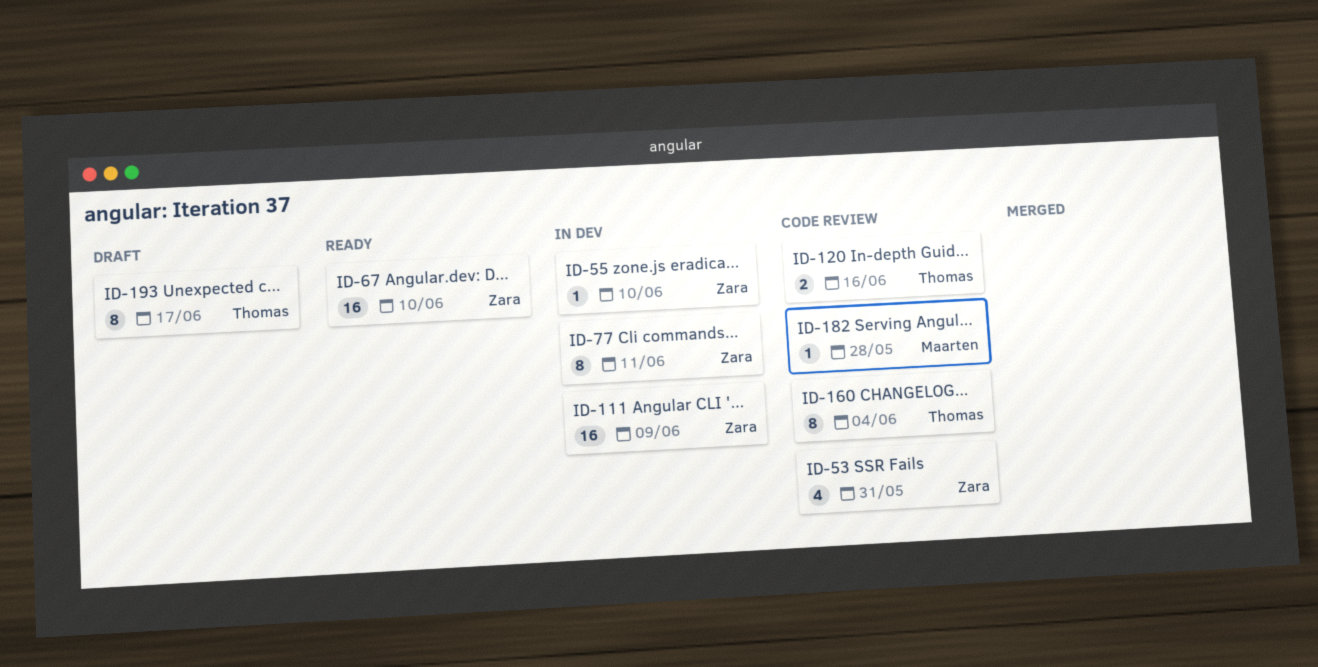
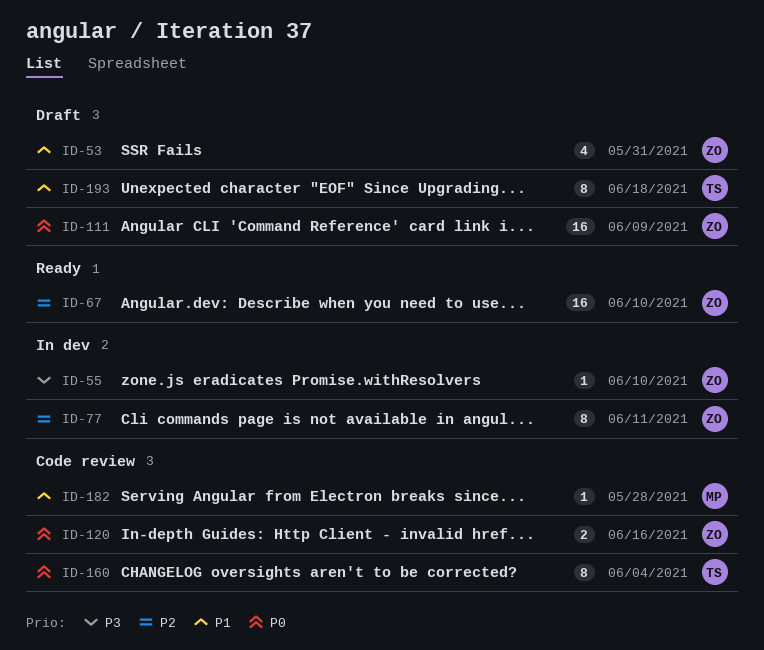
ID-53, status: Code review -> Draft
ID-111, status: In dev -> Draft
ID-120, owner: Thomas -> Zara
ID-193, due: Jun 17 -> Jun 18

